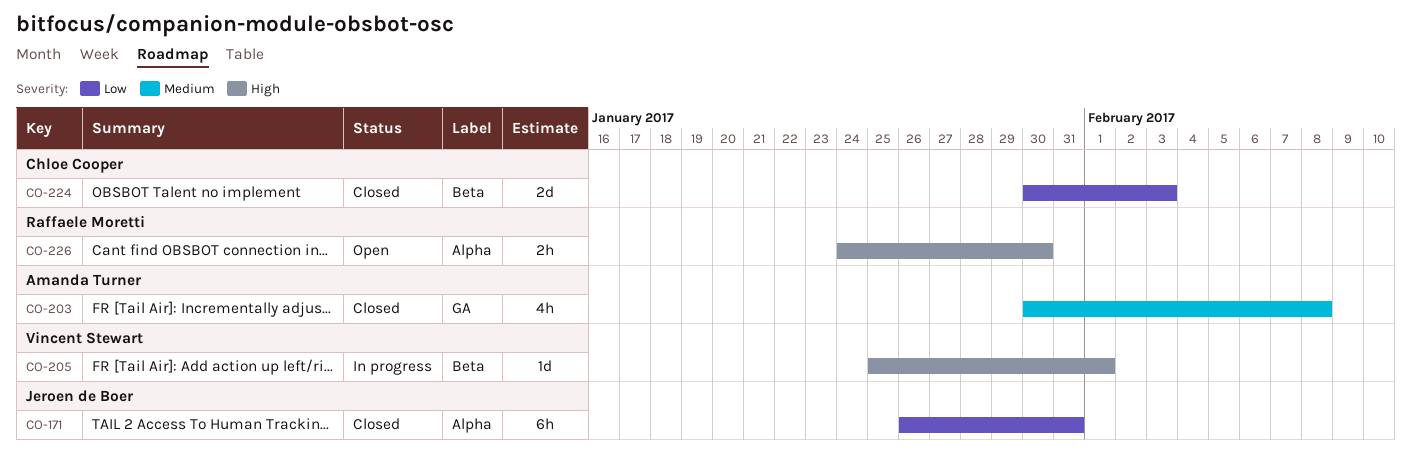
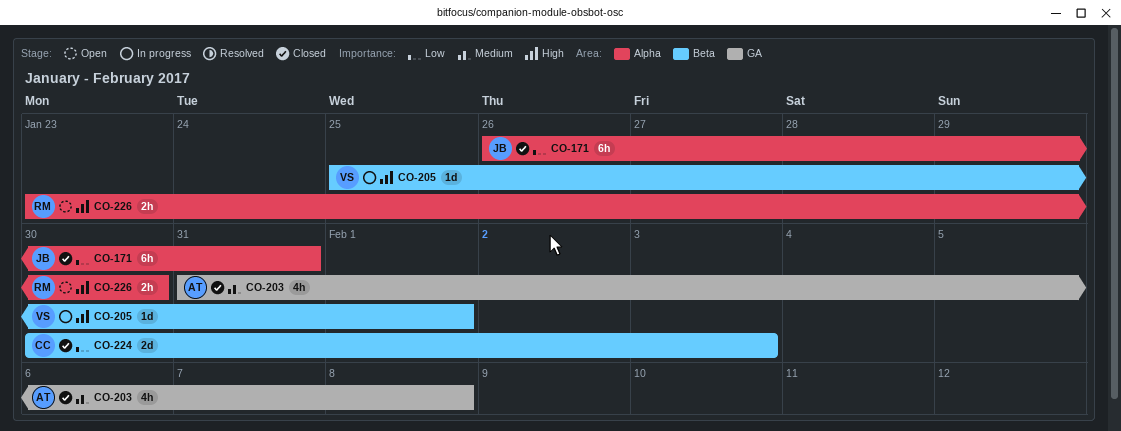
CO-203, start: Jan 30 -> Jan 31
CO-226, start: Jan 24 -> Jan 23

